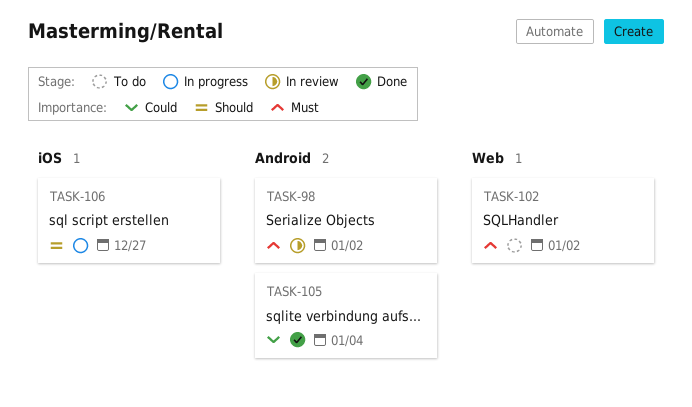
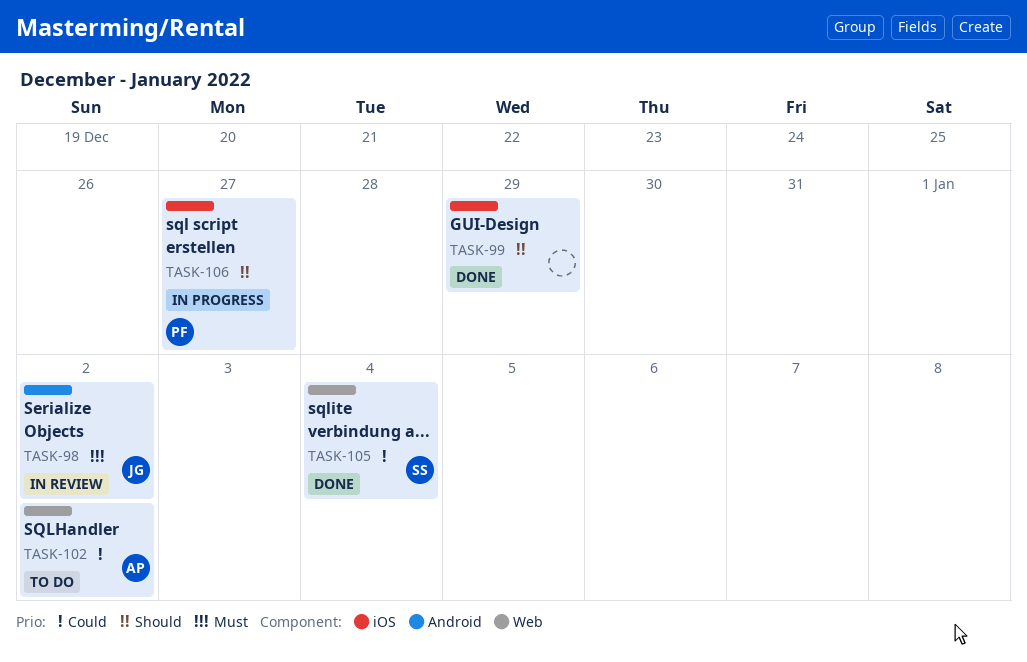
TASK-99: none -> present
TASK-102, priority: Must -> Could
TASK-105, label: Android -> Web

